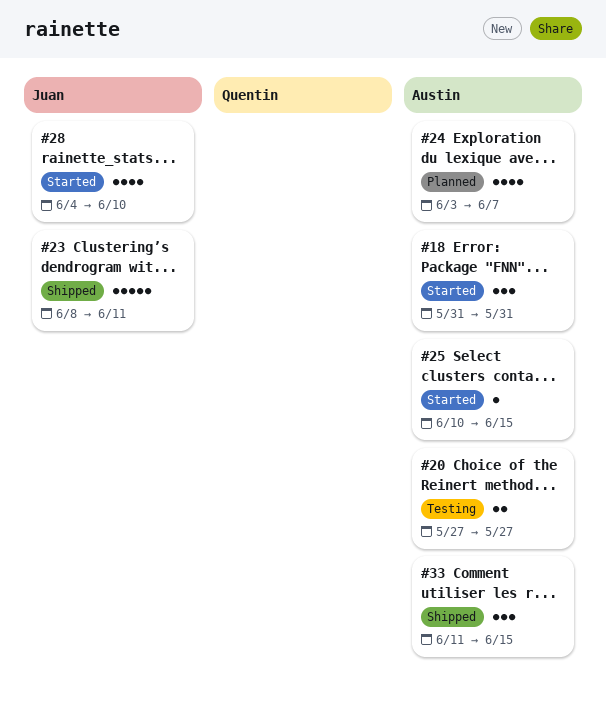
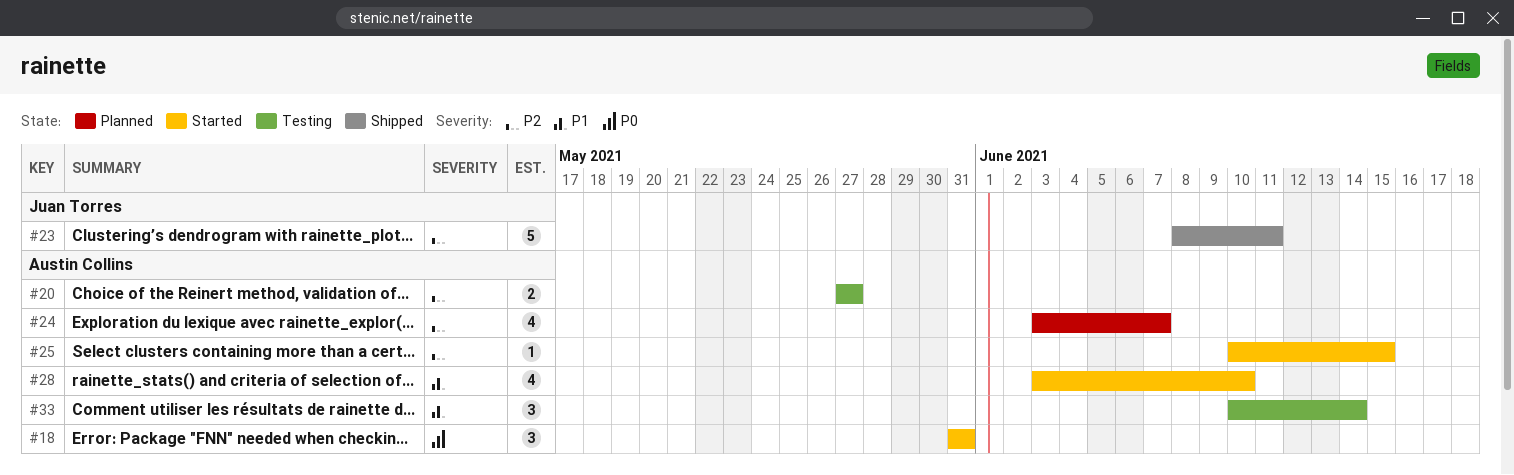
#28, owner: Juan Torres -> Austin Collins
#28, start: Jun 4 -> Jun 3
#33, status: Shipped -> Testing
#33, start: Jun 11 -> Jun 10
#33, due: Jun 15 -> Jun 14

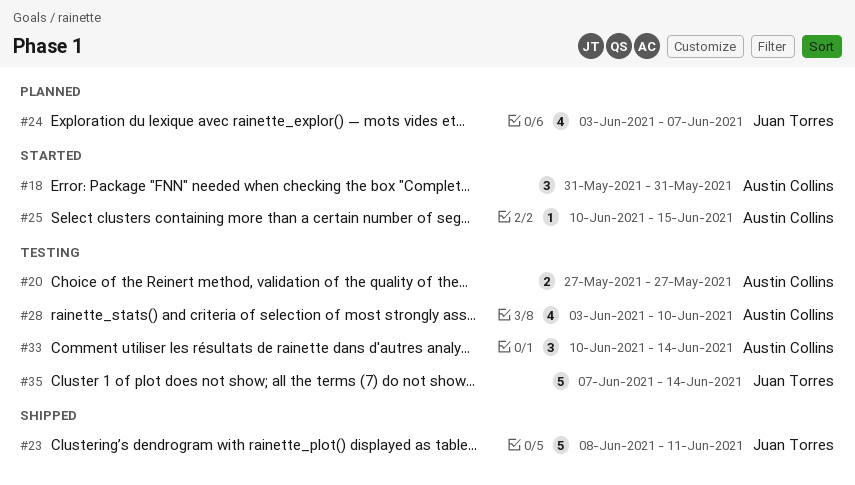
#24, owner: Austin Collins -> Juan Torres
#28, status: Started -> Testing
#35: none -> present

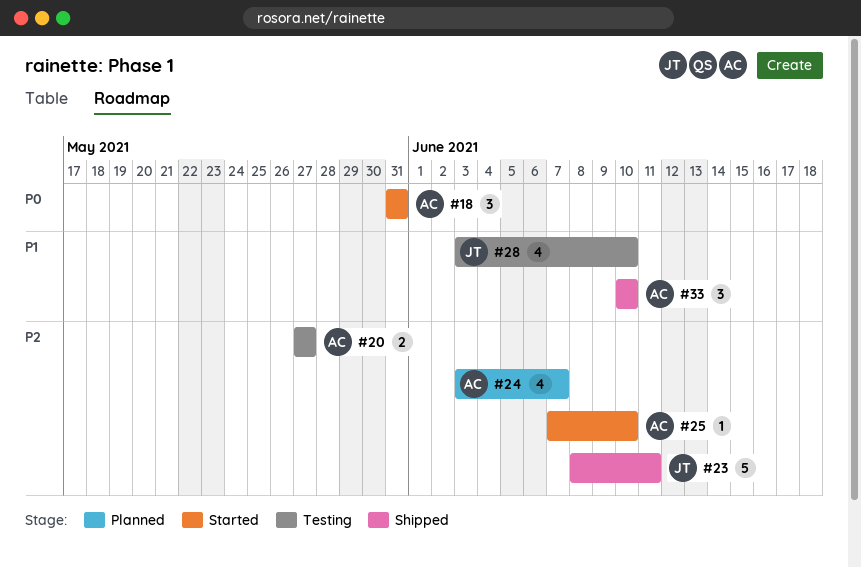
#24, owner: Juan Torres -> Austin Collins
#25, start: Jun 10 -> Jun 7
#25, due: Jun 15 -> Jun 10
#28, owner: Austin Collins -> Juan Torres
#33, status: Testing -> Shipped
#33, due: Jun 14 -> Jun 10
#35: present -> none

